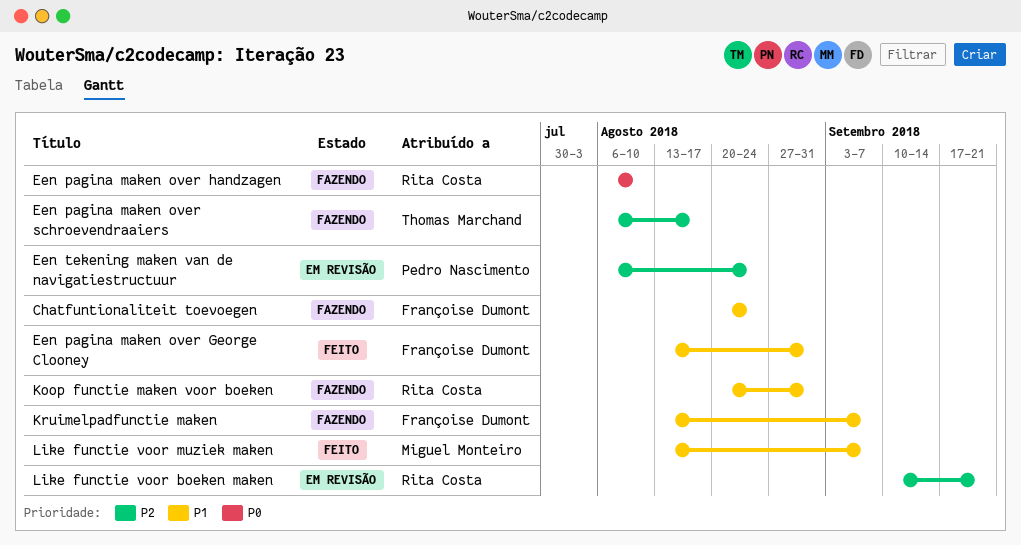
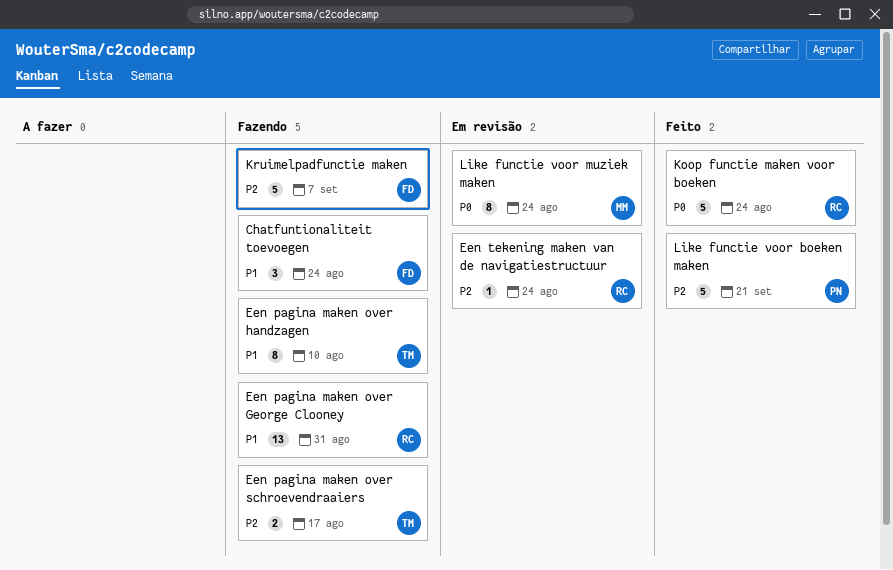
Een pagina maken over George Clooney, status: Feito -> Fazendo
Een pagina maken over George Clooney, owner: Françoise Dumont -> Rita Costa
Een pagina maken over handzagen, owner: Rita Costa -> Thomas Marchand
Een pagina maken over handzagen, priority: P0 -> P1
Een tekening maken van de navigatiestructuur, owner: Pedro Nascimento -> Rita Costa
Koop functie maken voor boeken, status: Fazendo -> Feito
Koop functie maken voor boeken, priority: P1 -> P0
Koop functie maken voor boeken, due: Aug 31 -> Aug 24
Kruimelpadfunctie maken, priority: P1 -> P2
Like functie voor boeken maken, status: Em revisão -> Feito
Like functie voor boeken maken, owner: Rita Costa -> Pedro Nascimento
Like functie voor muziek maken, status: Feito -> Em revisão
Like functie voor muziek maken, priority: P1 -> P0
Like functie voor muziek maken, due: Sep 7 -> Aug 24

